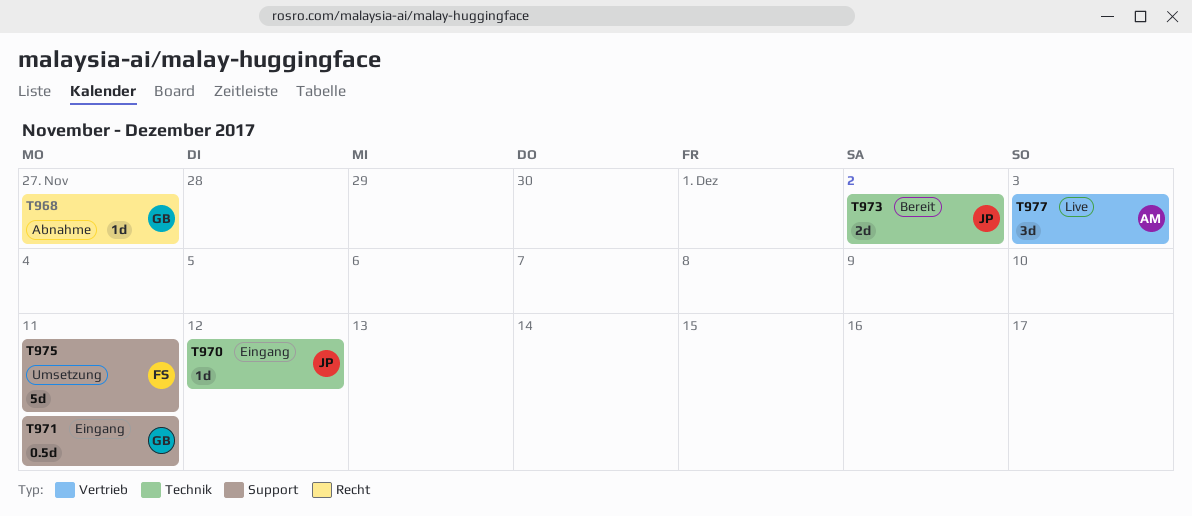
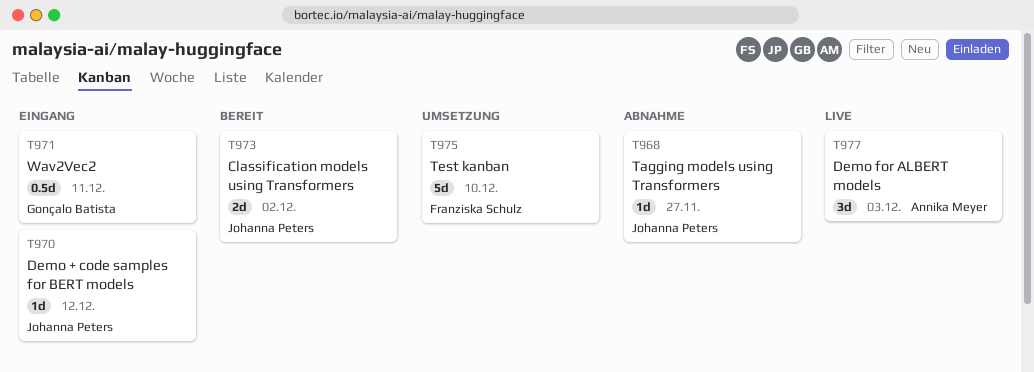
T968, owner: Gonçalo Batista -> Johanna Peters
T975, due: Dec 11 -> Dec 10

